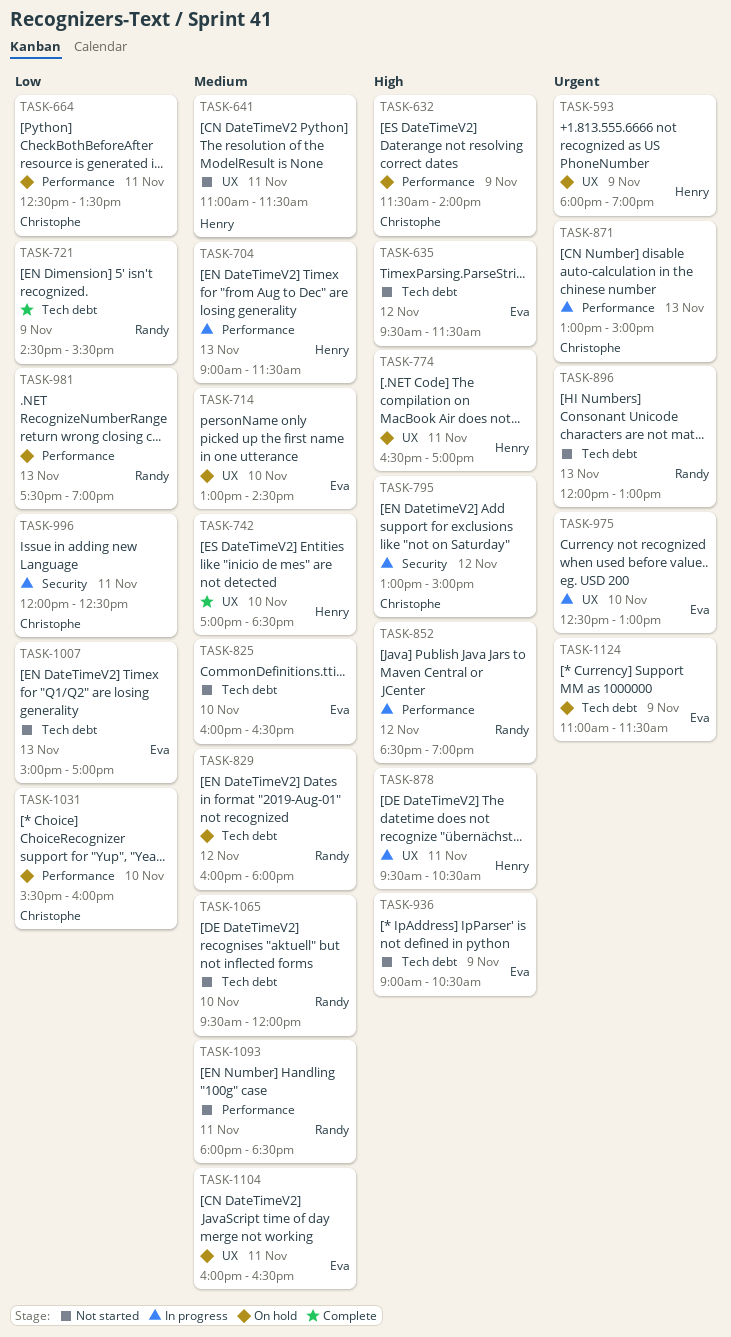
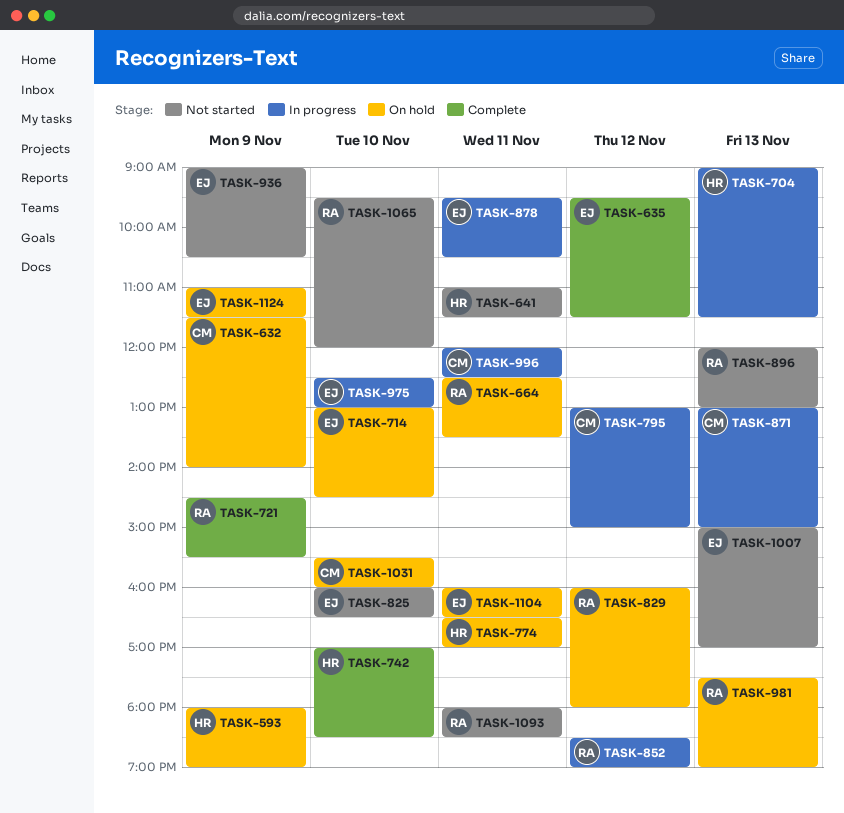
TASK-635, status: Not started -> Complete
TASK-664, owner: Christophe -> Randy
TASK-878, owner: Henry -> Eva

